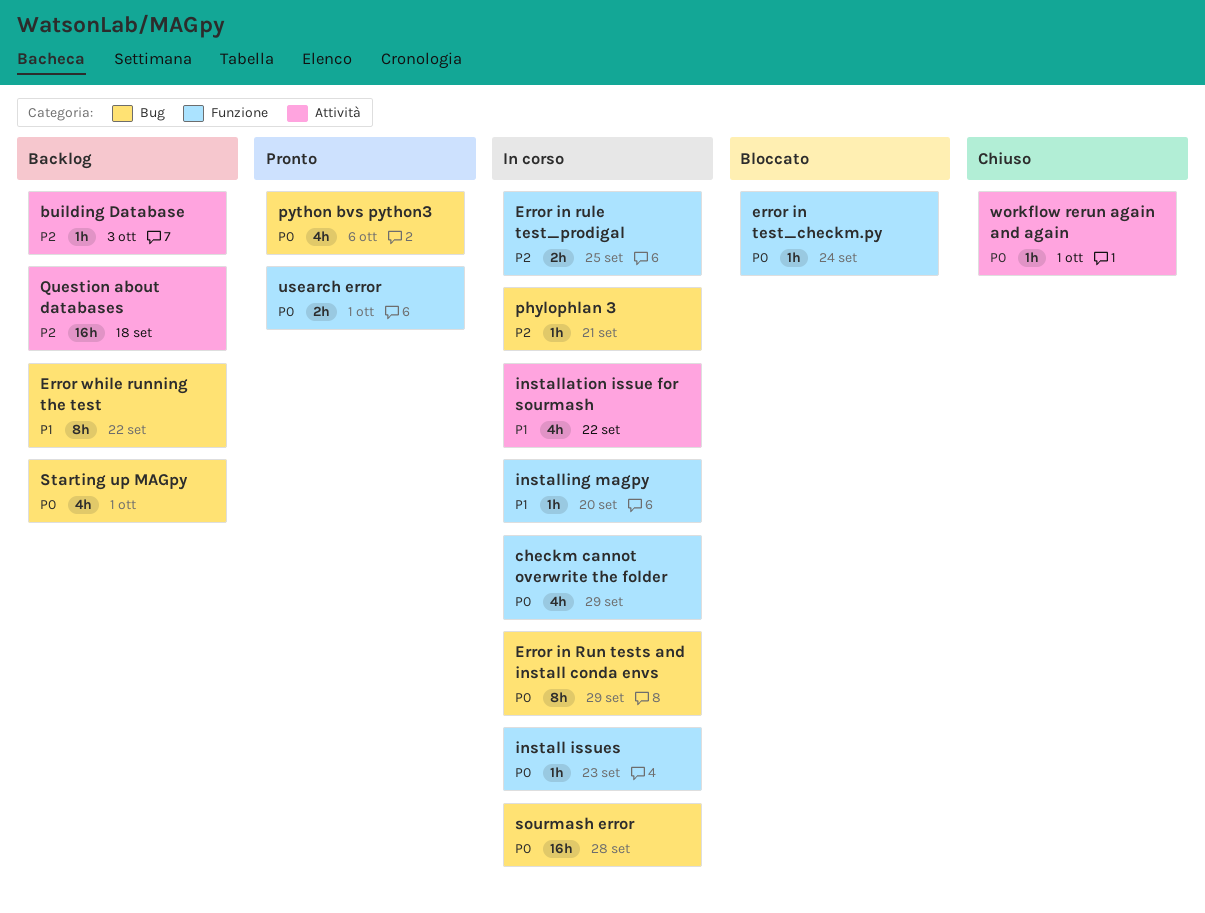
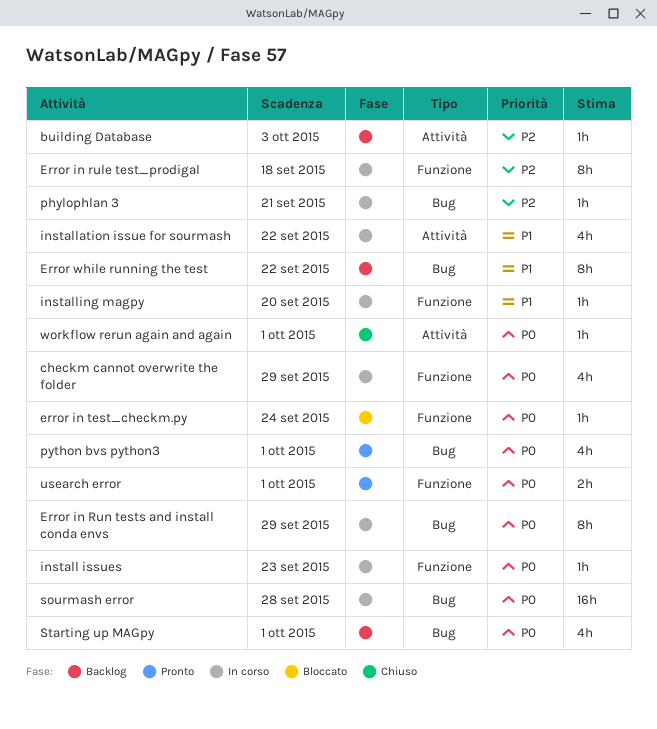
Error in rule test_prodigal, estimate: 2h -> 8h
Error in rule test_prodigal, due: Sep 25 -> Sep 18
python bvs python3, due: Oct 6 -> Oct 1
Question about databases: present -> none

